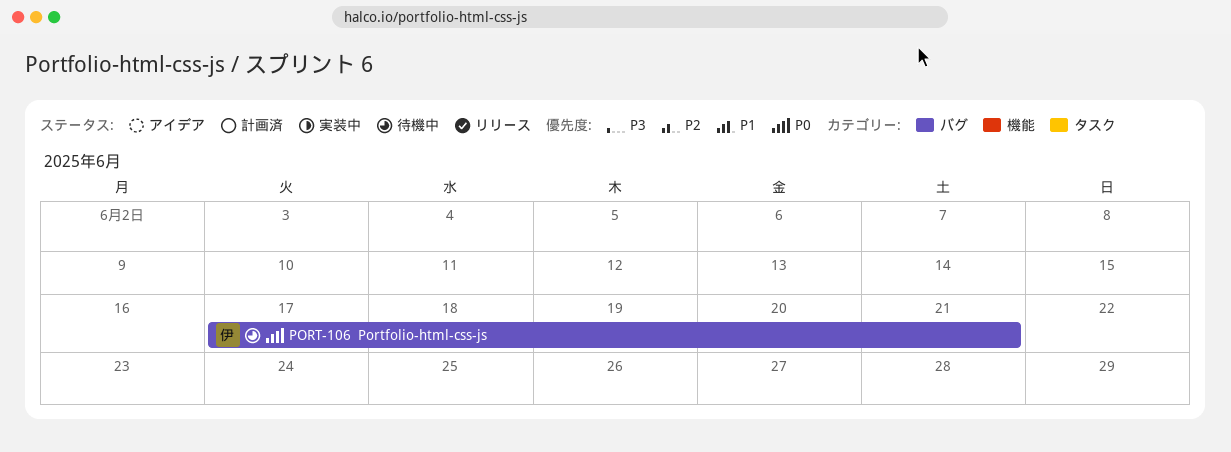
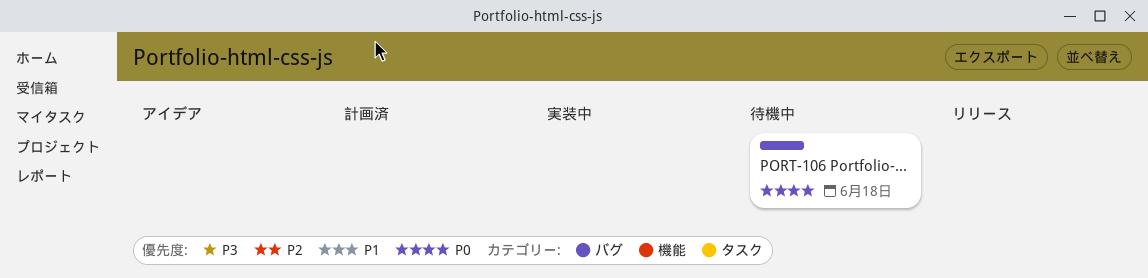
PORT-106, due: Jun 21 -> Jun 18

